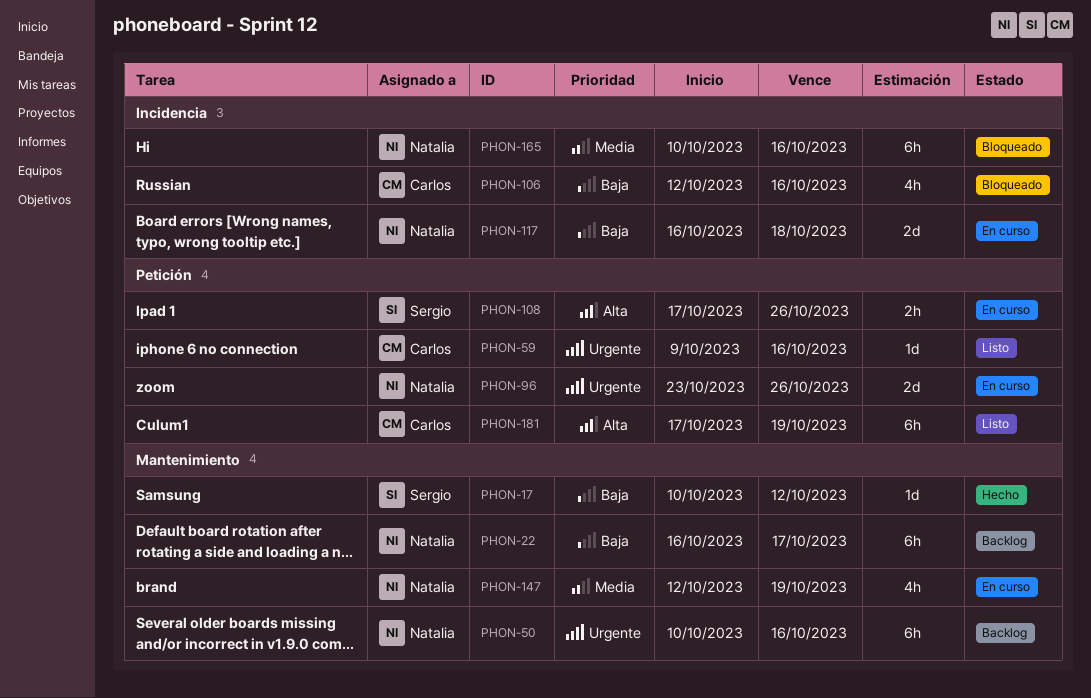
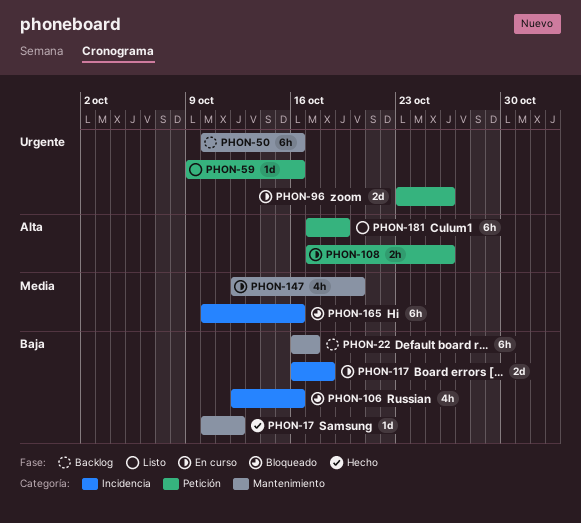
PHON-147, due: Oct 19 -> Oct 20

